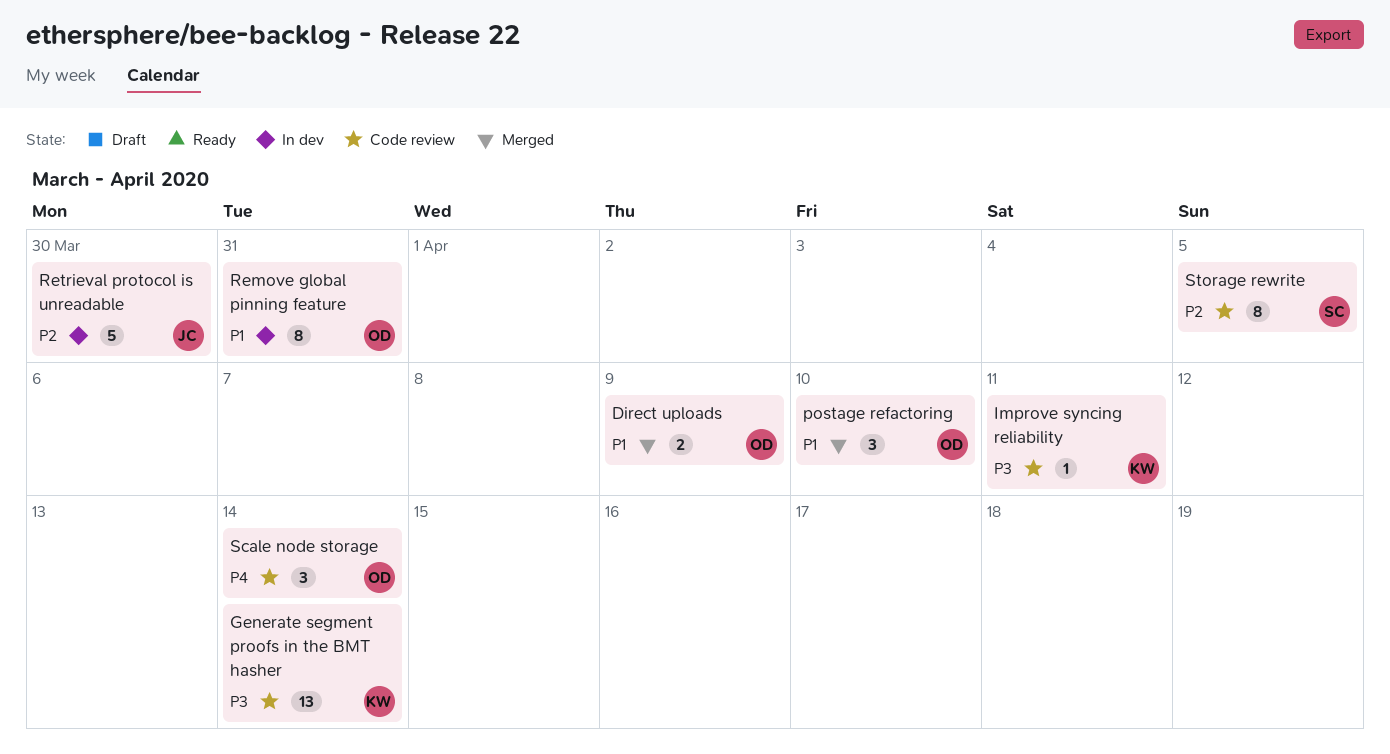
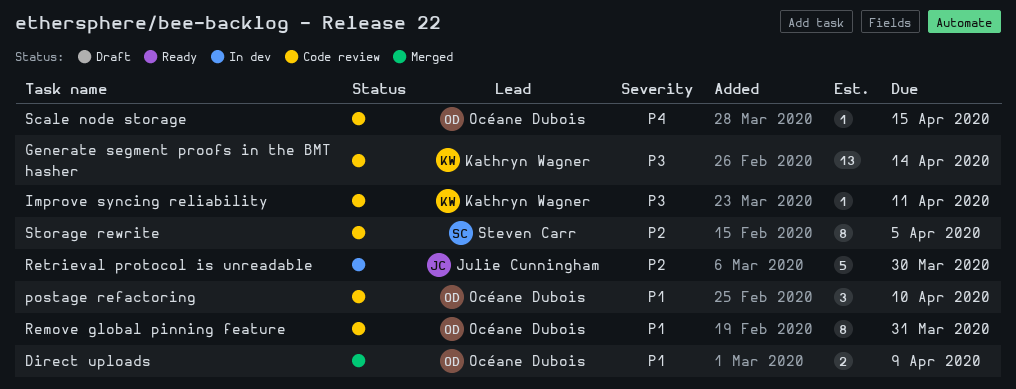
postage refactoring, status: Merged -> Code review
Remove global pinning feature, status: In dev -> Code review
Scale node storage, estimate: 3 -> 1
Scale node storage, due: Apr 14 -> Apr 15

